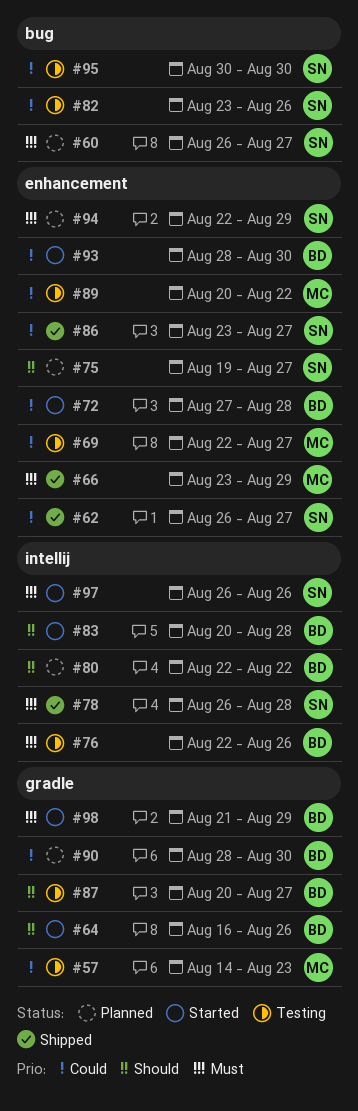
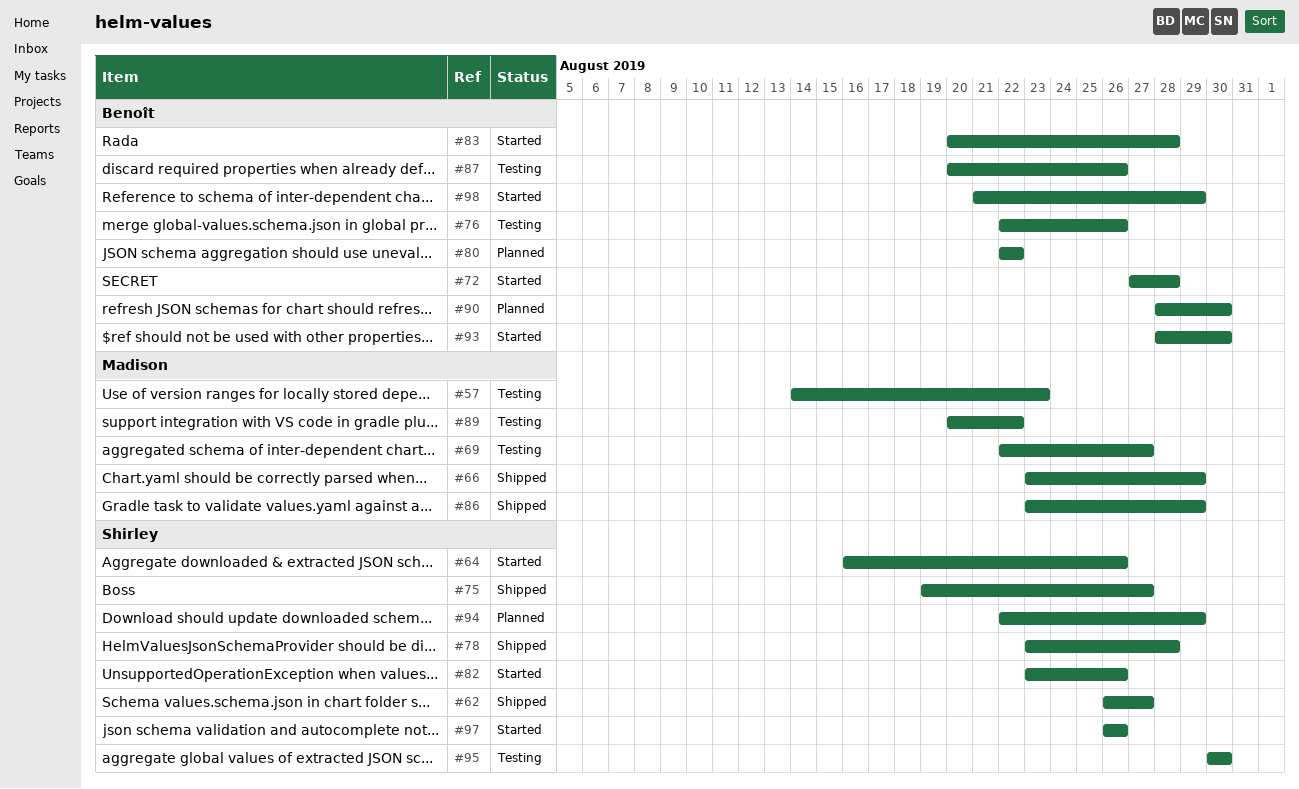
#60: present -> none
#64, owner: Benoît -> Shirley
#75, status: Planned -> Shipped
#78, start: Aug 26 -> Aug 23
#82, status: Testing -> Started
#86, owner: Shirley -> Madison
#86, due: Aug 27 -> Aug 29
#87, due: Aug 27 -> Aug 26

